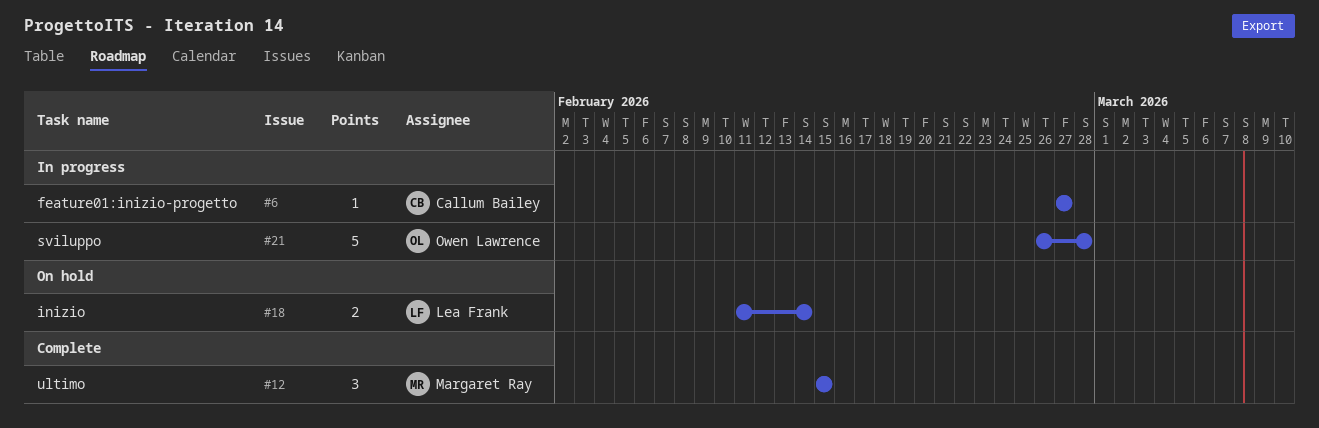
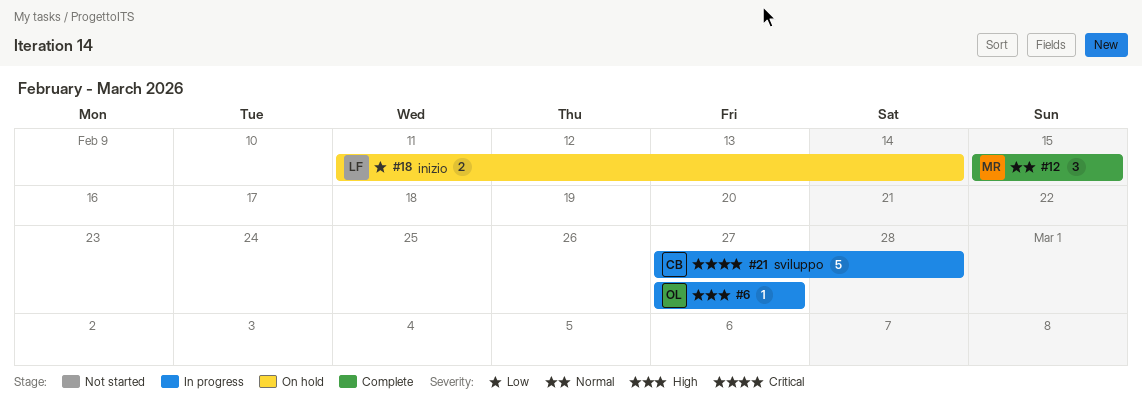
#6, owner: Callum Bailey -> Owen Lawrence
#21, owner: Owen Lawrence -> Callum Bailey
#21, start: Feb 26 -> Feb 27

